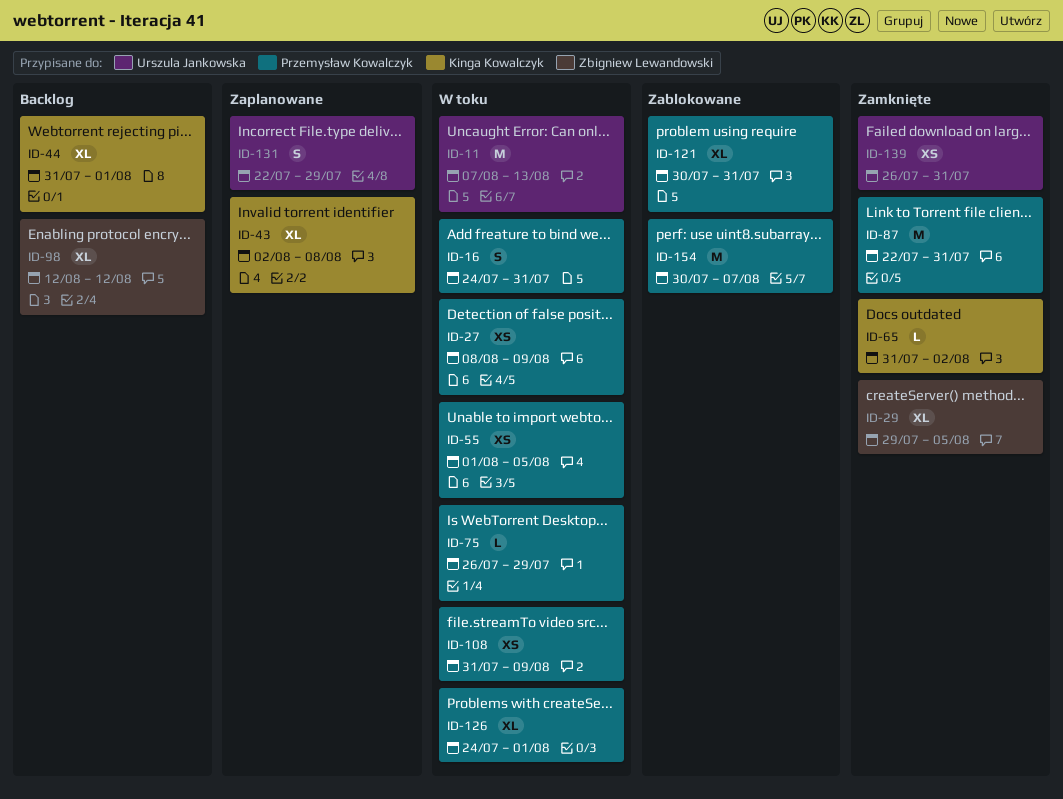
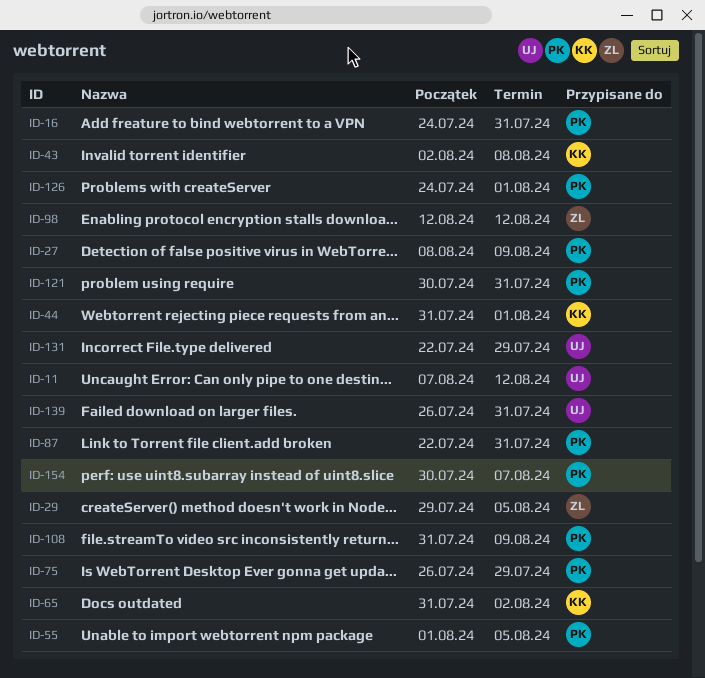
ID-11, due: Aug 13 -> Aug 12

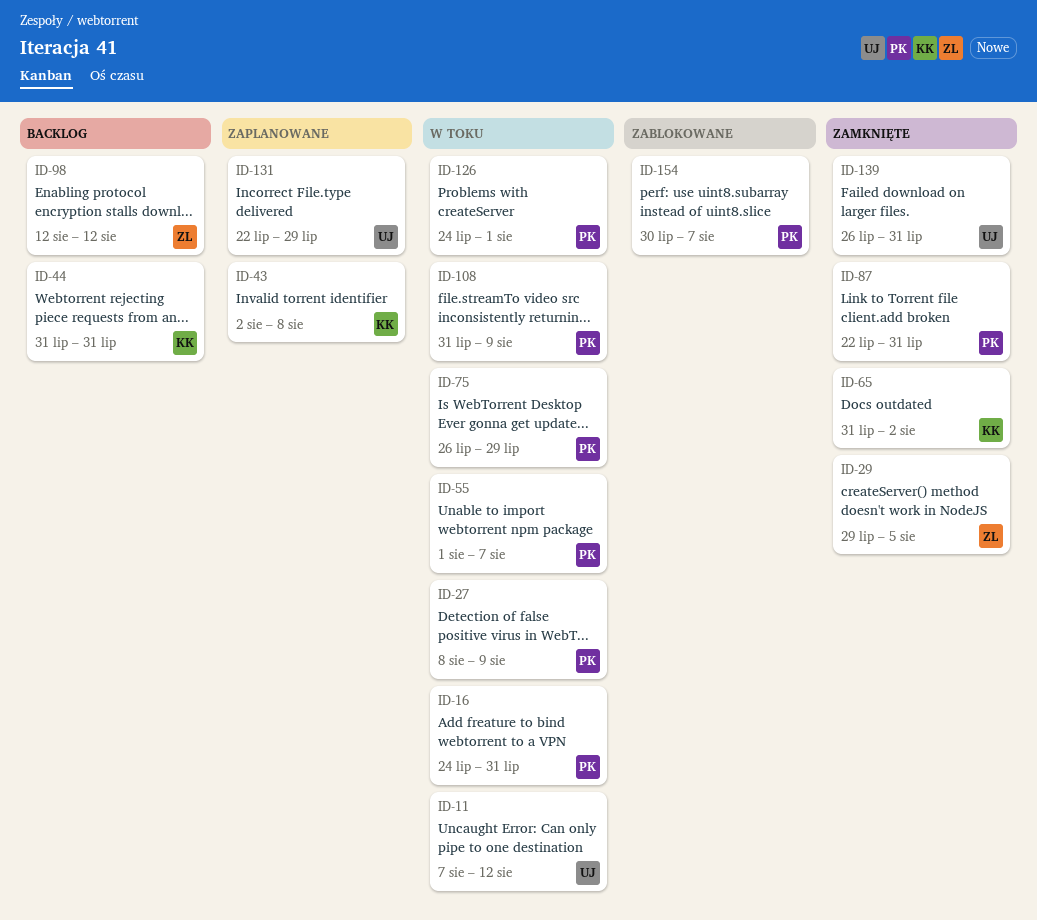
ID-44, due: Aug 1 -> Jul 31
ID-55, due: Aug 5 -> Aug 7
ID-121: present -> none

